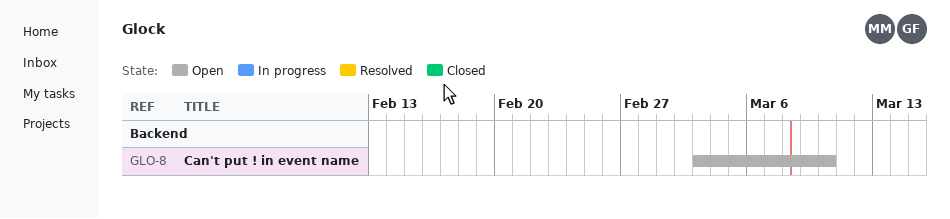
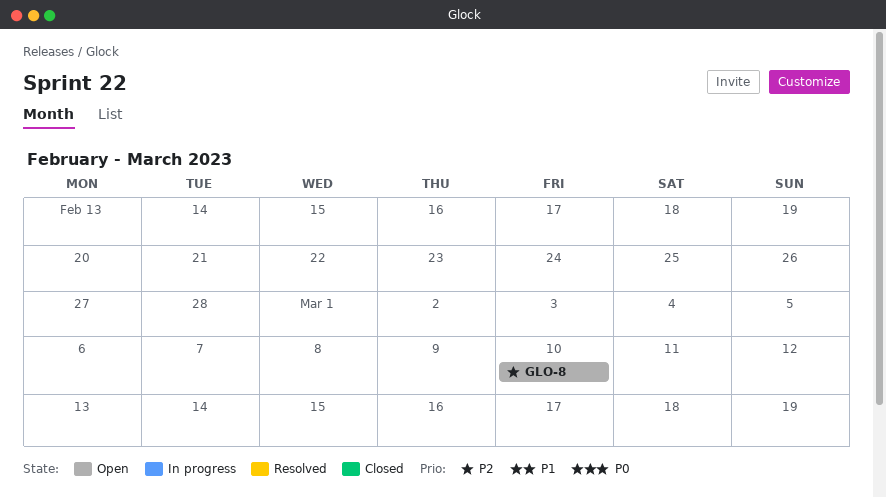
GLO-8, start: Mar 3 -> Mar 10

